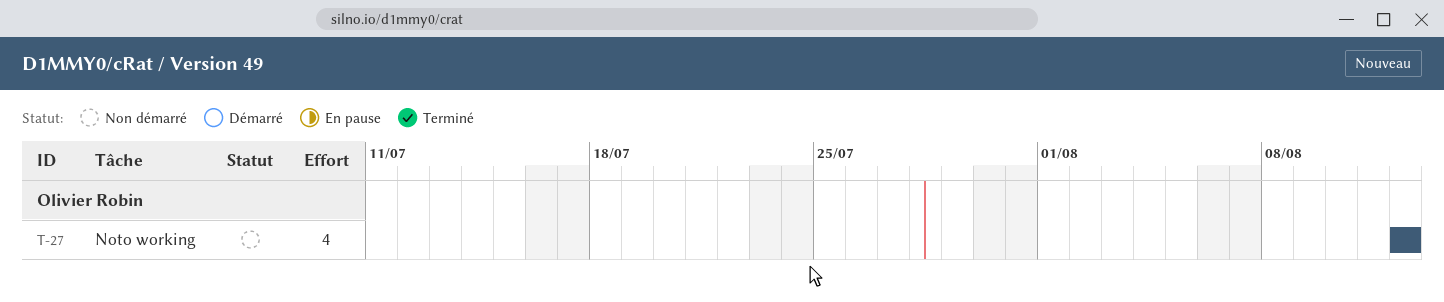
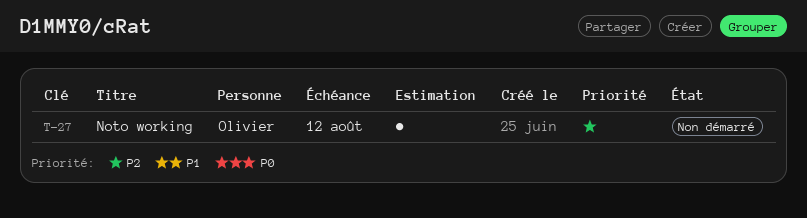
T-27, estimate: 4 -> 1

